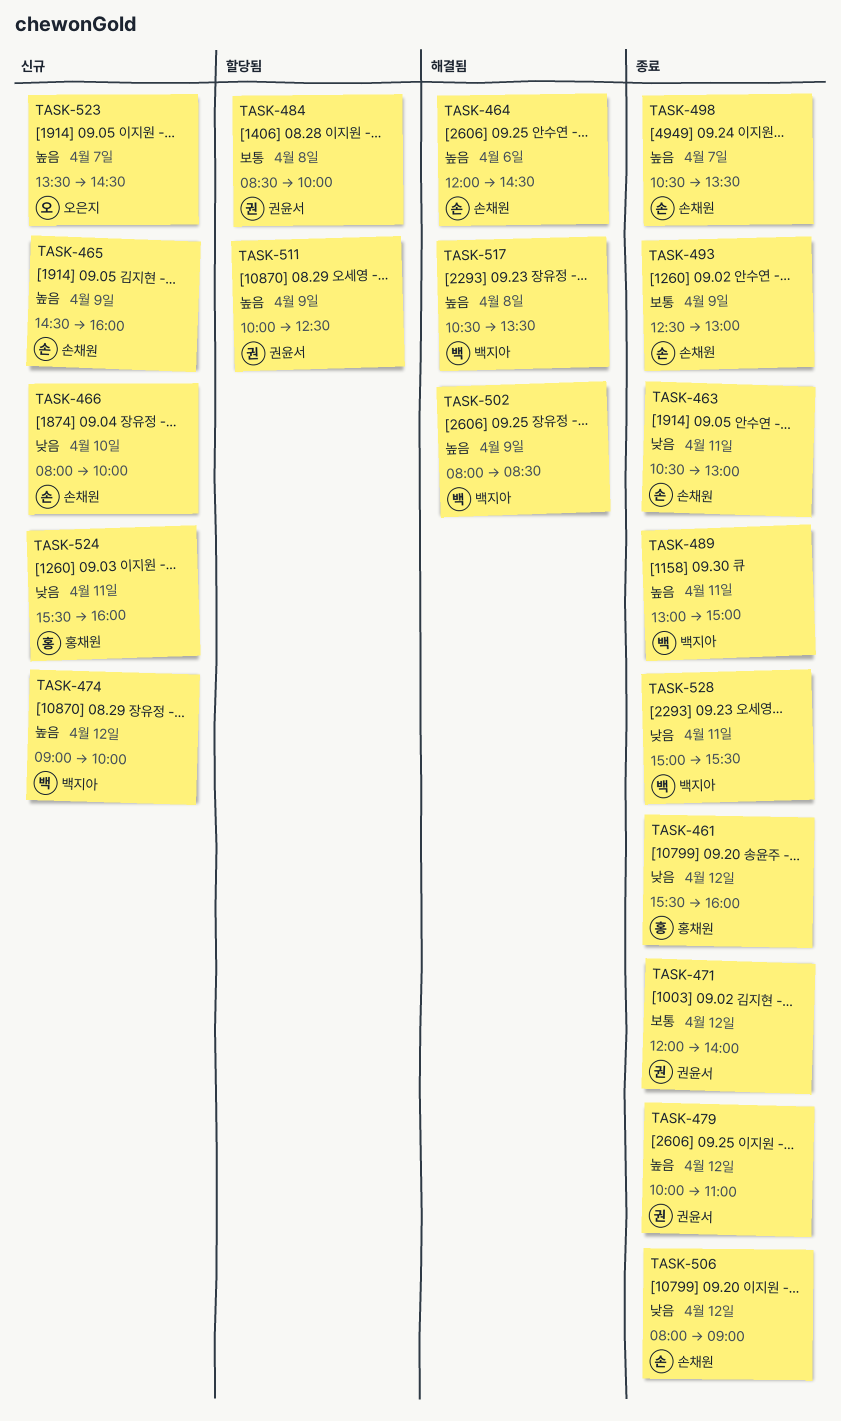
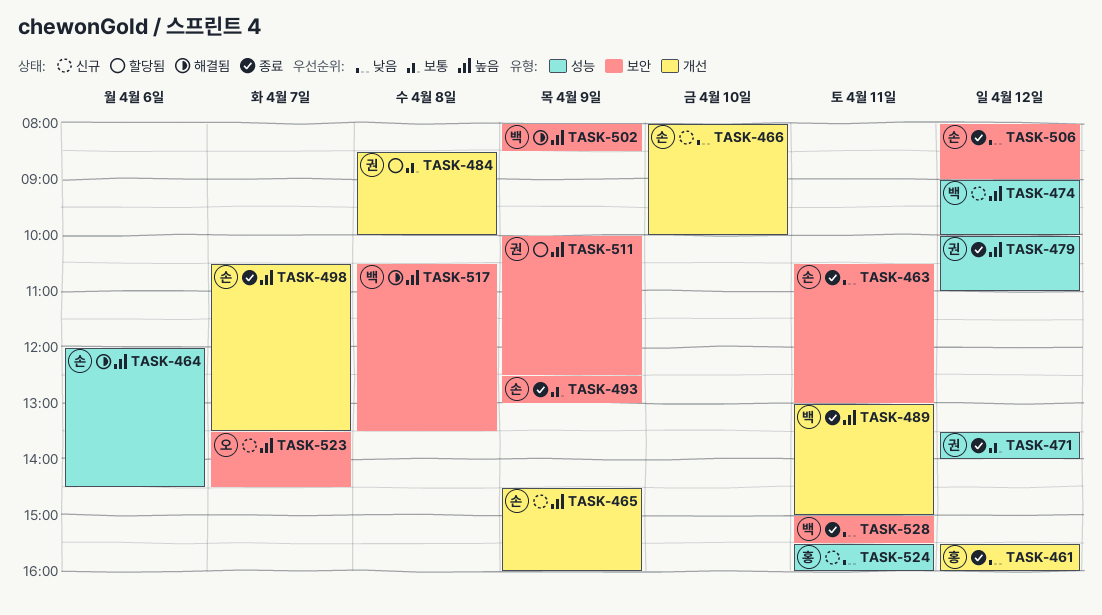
TASK-471, begins: 12:00 -> 13:30

